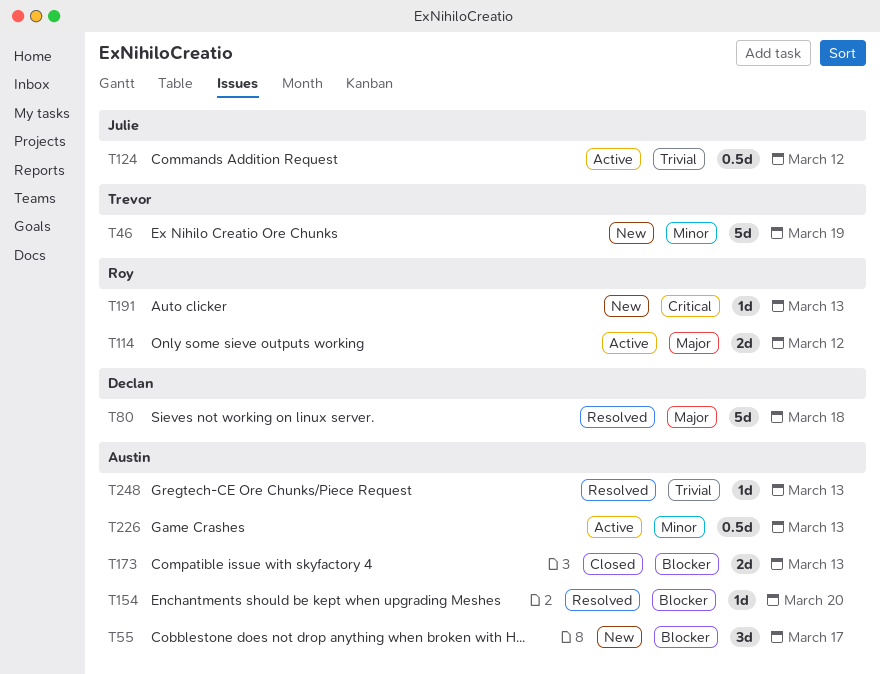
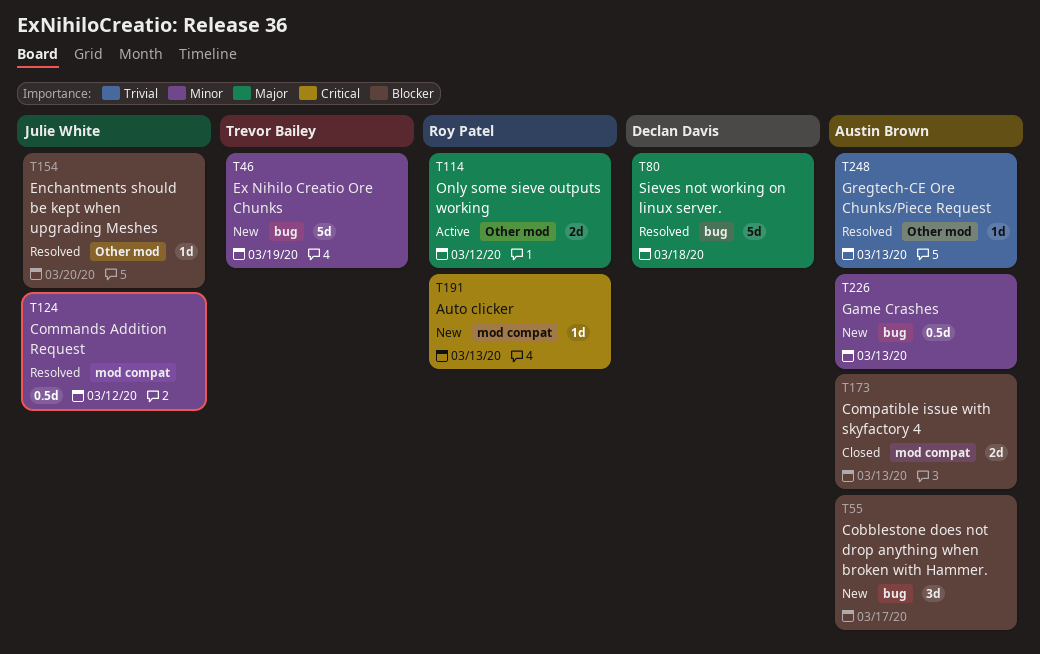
T124, status: Active -> Resolved
T124, priority: Trivial -> Minor
T154, owner: Austin Brown -> Julie White
T226, status: Active -> New

